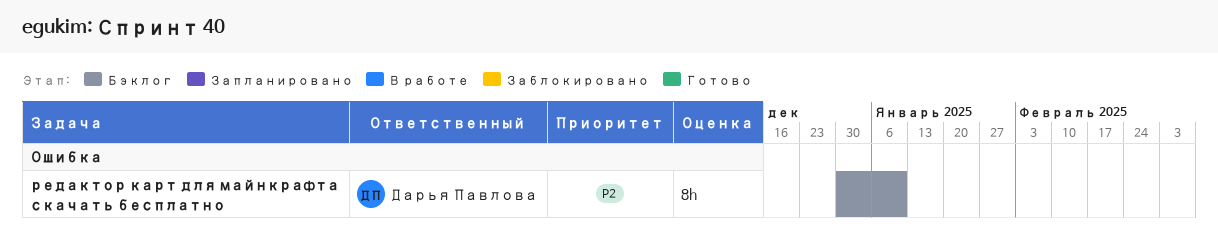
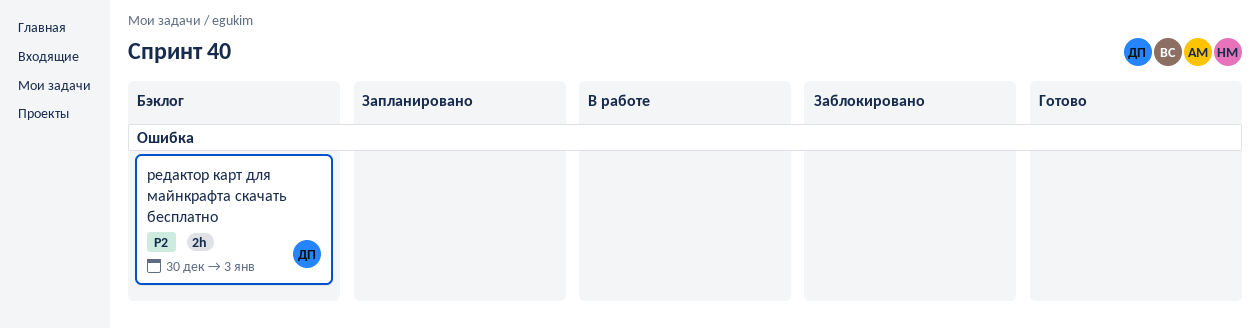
редактор карт для майнкрафта скачать бесплатно, estimate: 8h -> 2h
редактор карт для майнкрафта скачать бесплатно, due: Jan 10 -> Jan 3

